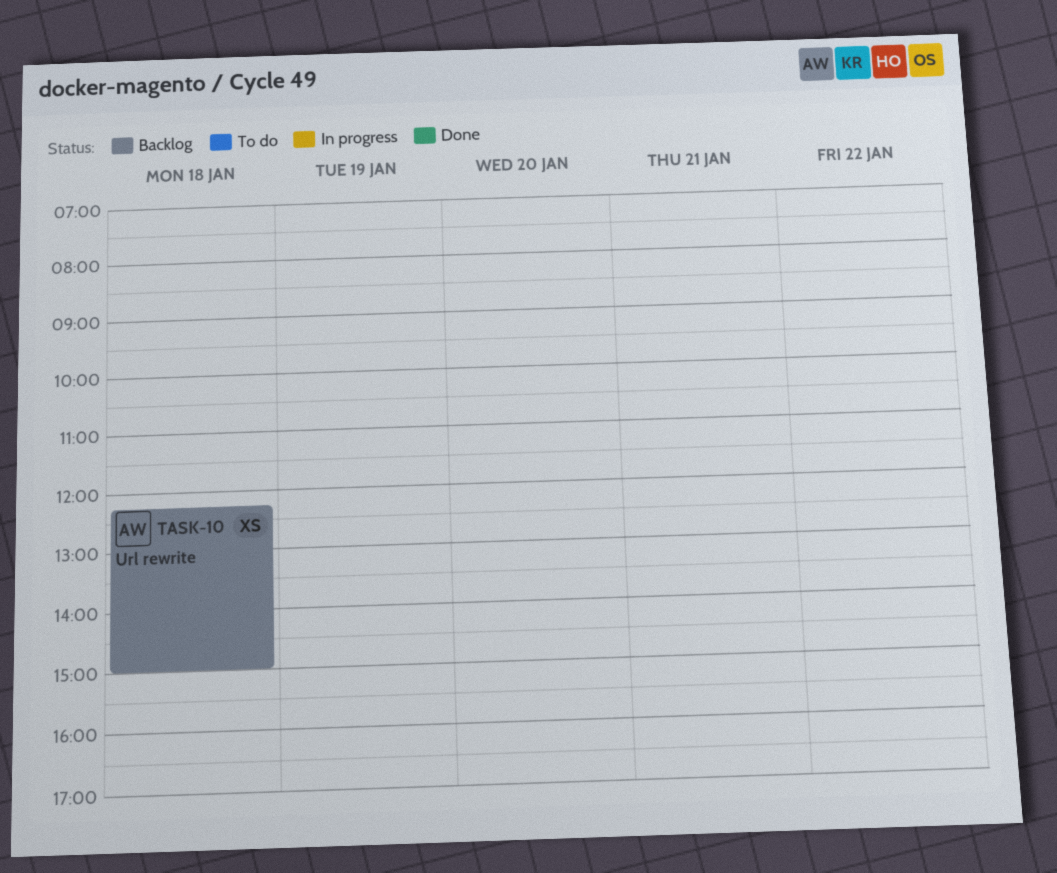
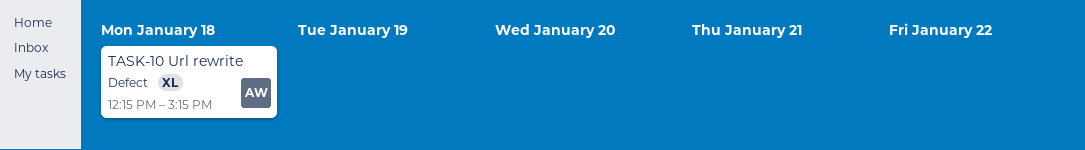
TASK-10, estimate: XS -> XL
TASK-10, ends: 15:00 -> 15:15

